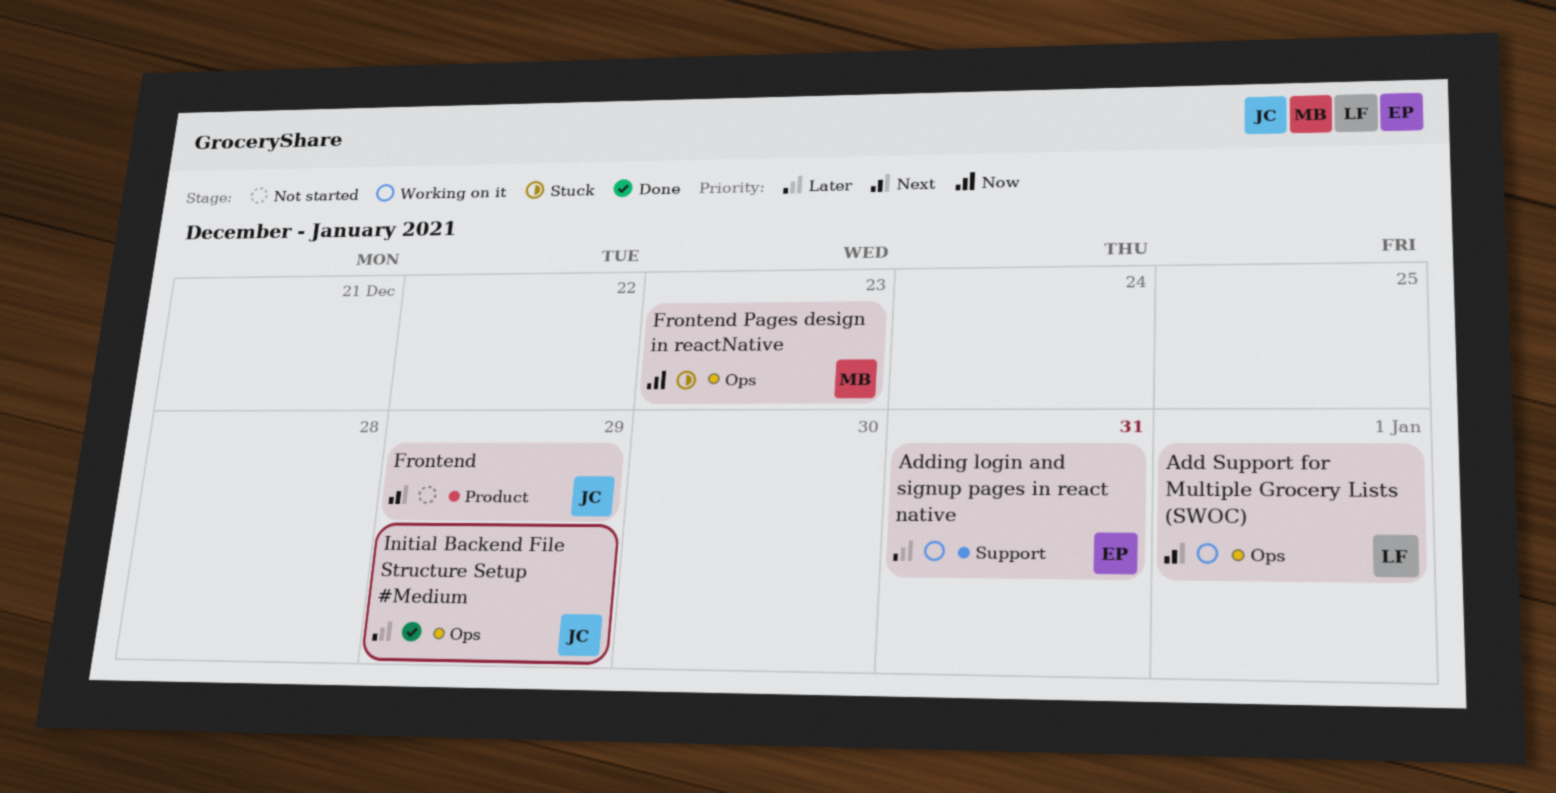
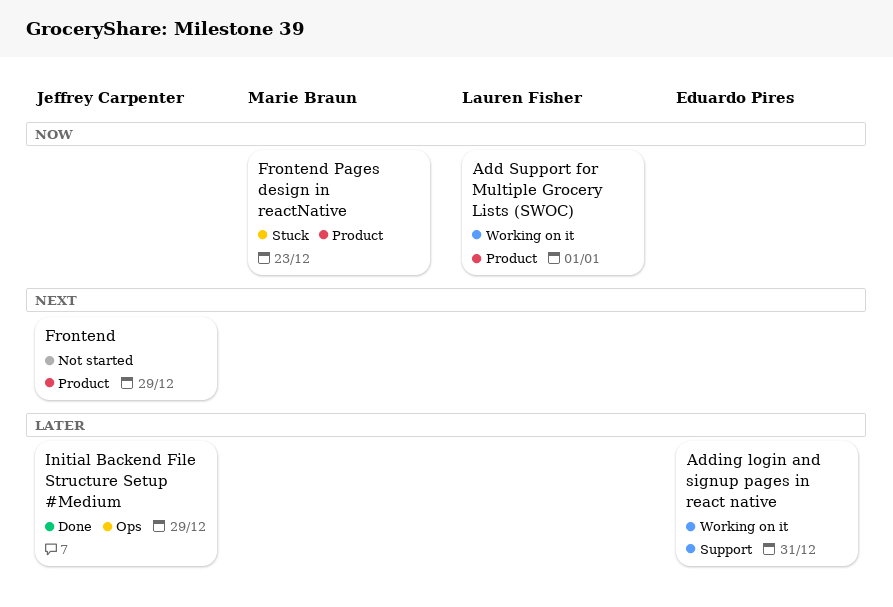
Add Support for Multiple Grocery Lists (SWOC), priority: Next -> Now
Add Support for Multiple Grocery Lists (SWOC), label: Ops -> Product
Frontend Pages design in reactNative, label: Ops -> Product

